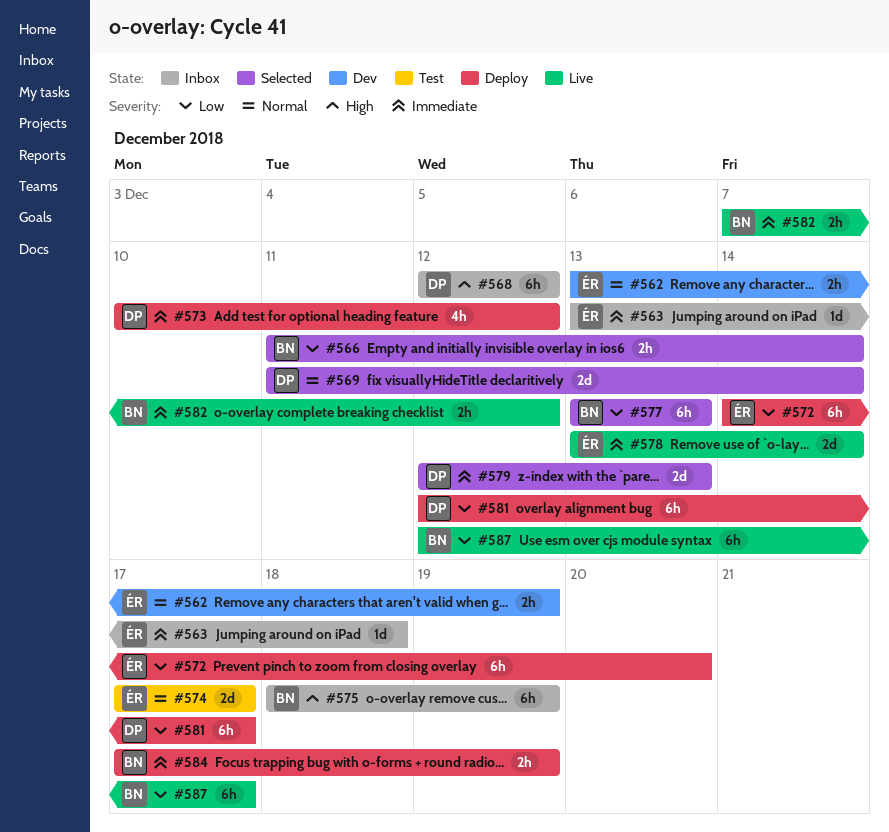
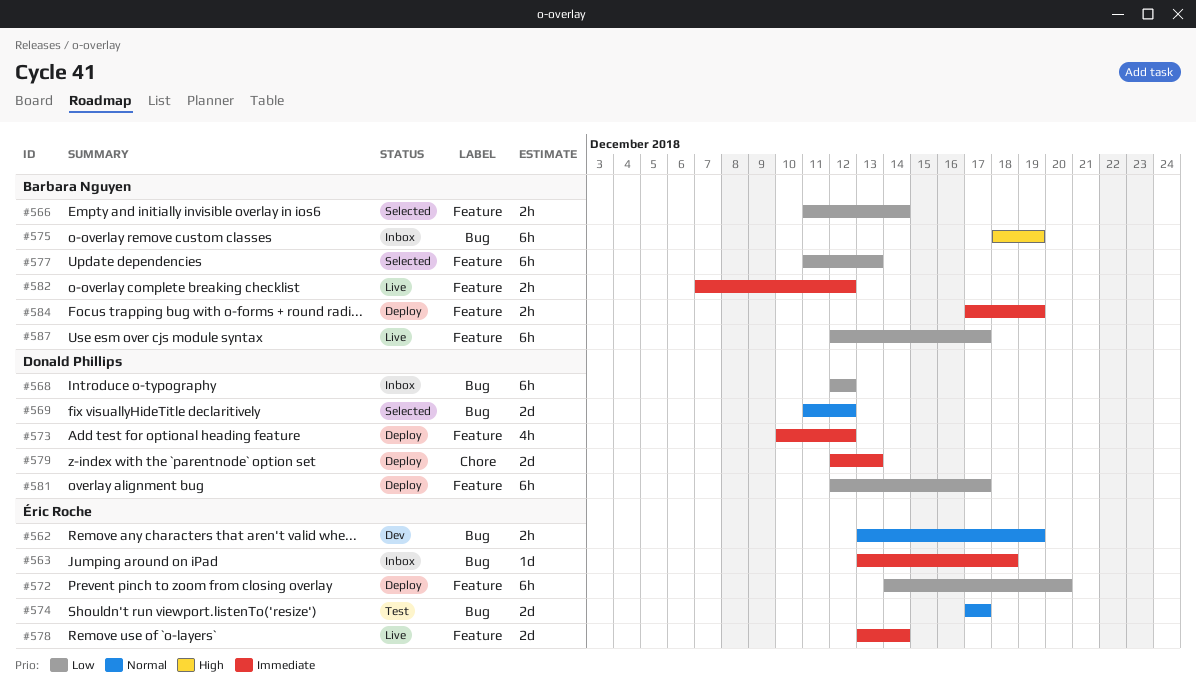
#568, priority: High -> Low
#569, due: Dec 14 -> Dec 12
#577, start: Dec 13 -> Dec 11
#579, status: Selected -> Deploy

